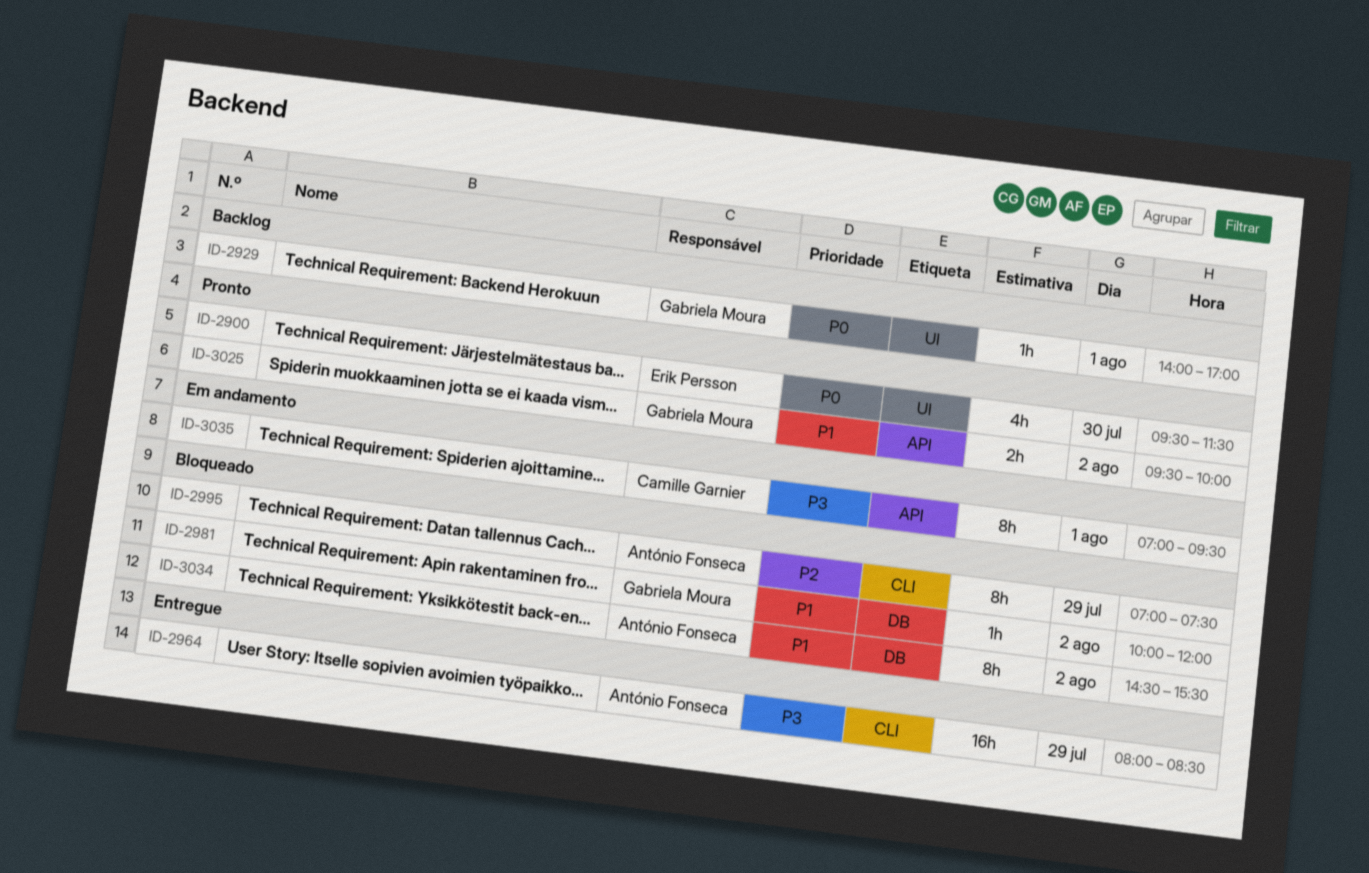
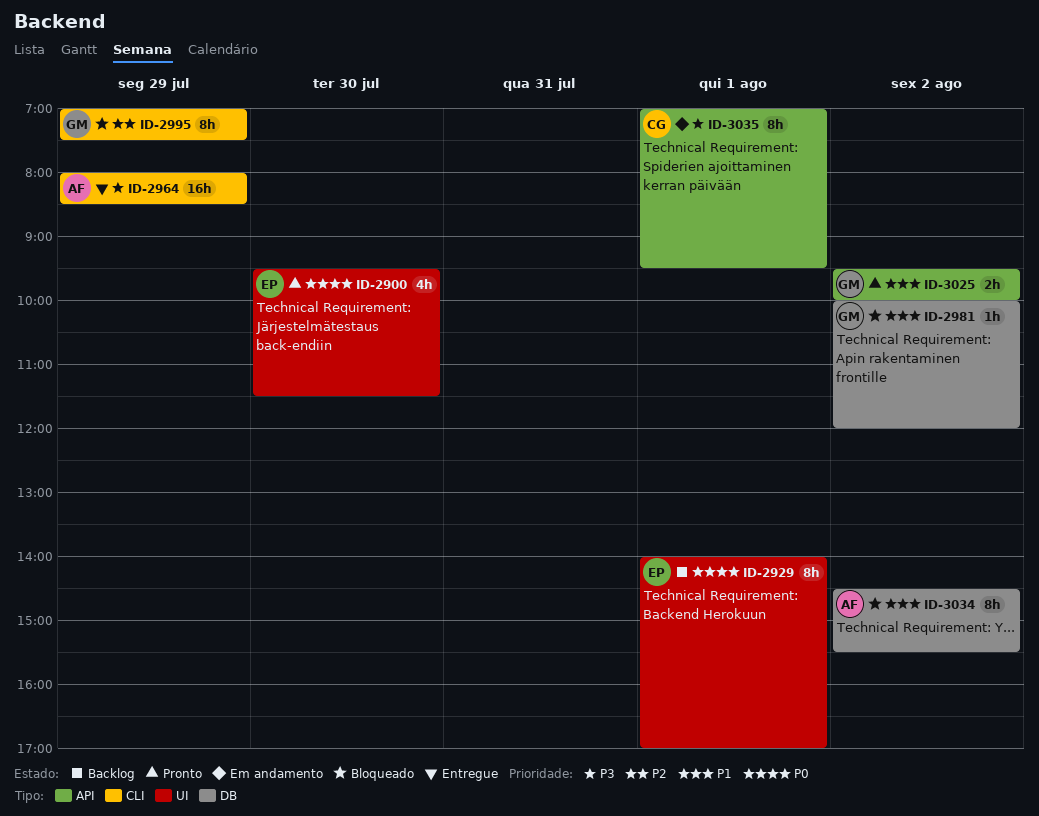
ID-2929, owner: Gabriela Moura -> Erik Persson
ID-2929, estimate: 1h -> 8h
ID-2995, owner: António Fonseca -> Gabriela Moura

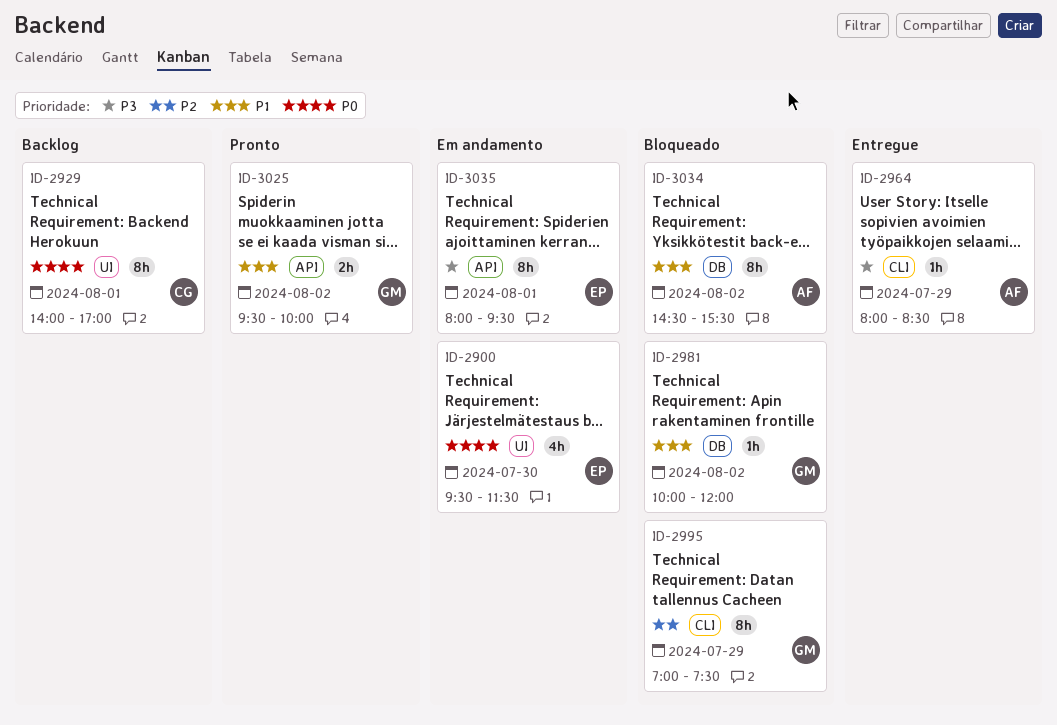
ID-2900, status: Pronto -> Em andamento
ID-2929, owner: EP -> CG
ID-2964, estimate: 16h -> 1h
ID-3035, owner: CG -> EP
ID-3035, begins: 07:00 -> 08:00

